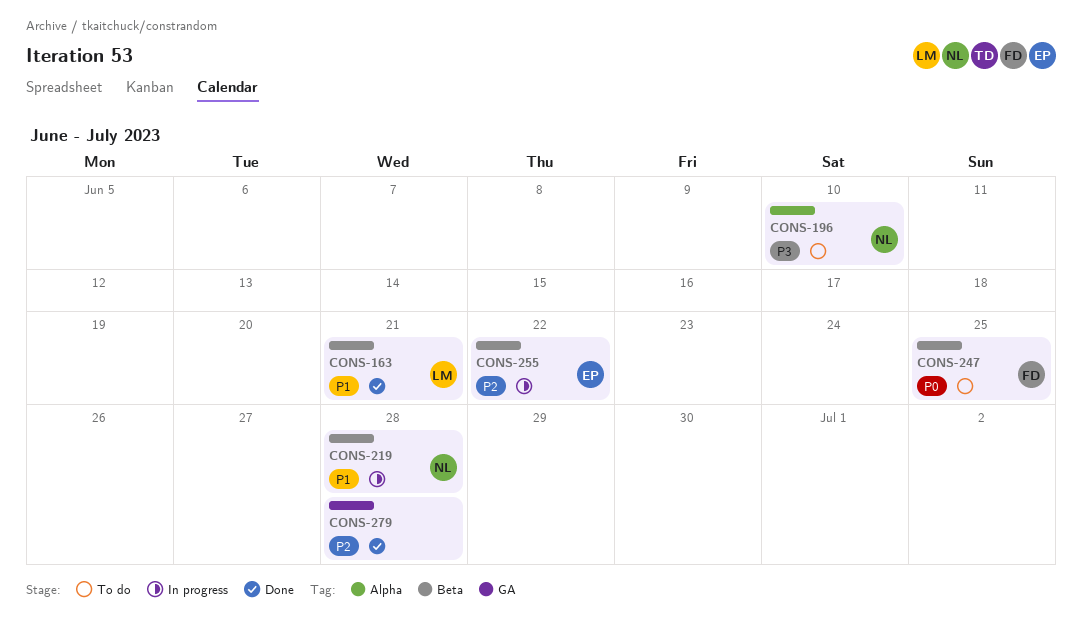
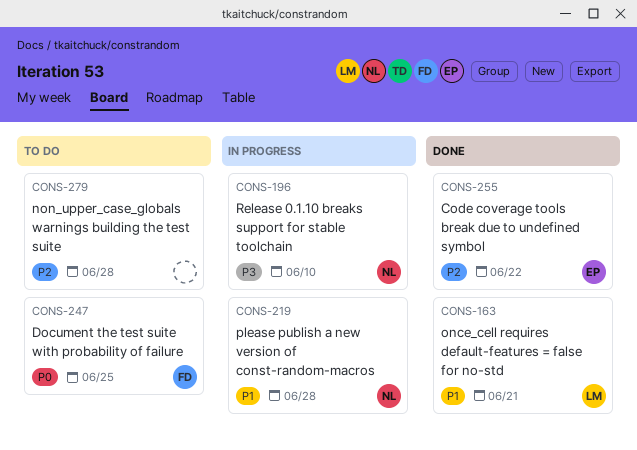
CONS-196, status: To do -> In progress
CONS-255, status: In progress -> Done
CONS-279, status: Done -> To do

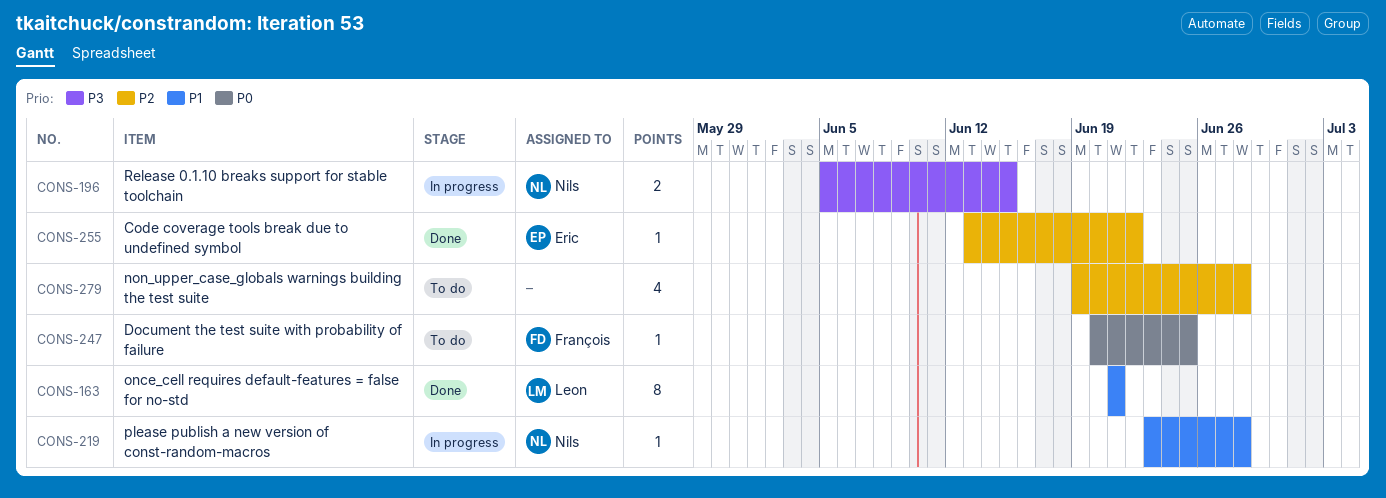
CONS-196, due: Jun 10 -> Jun 15

